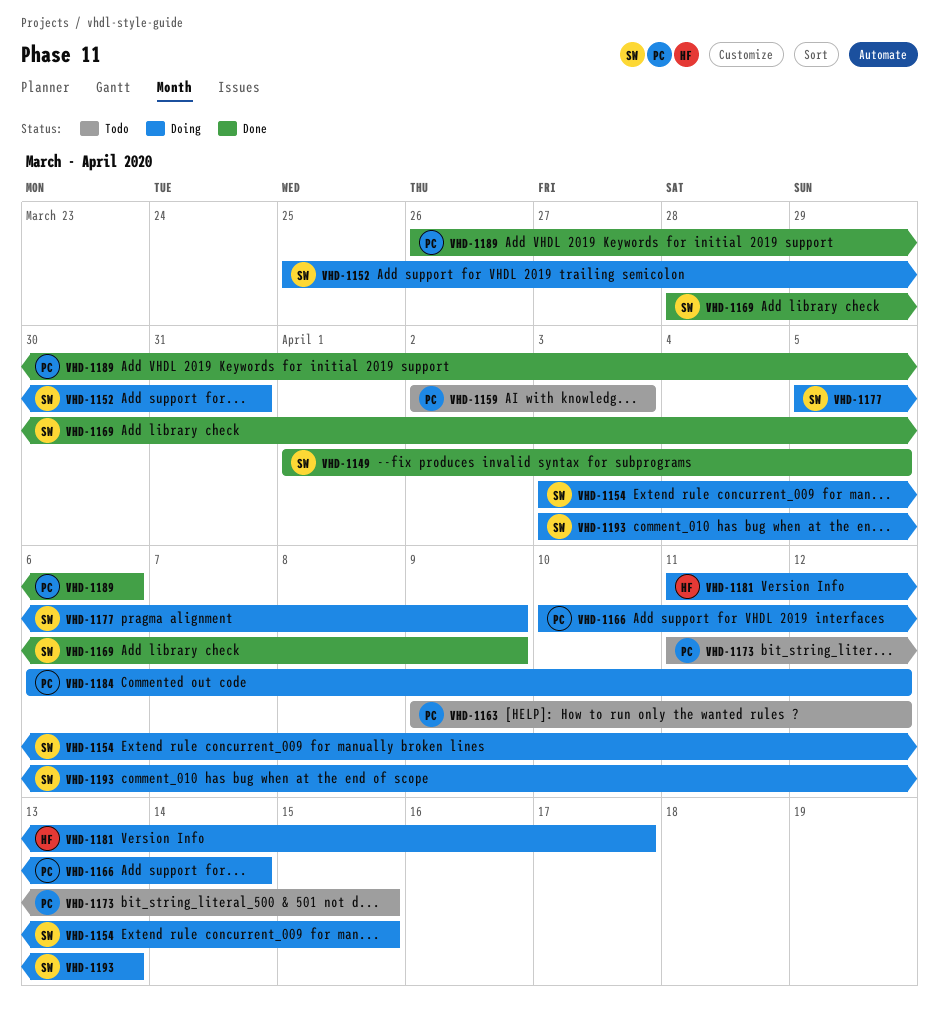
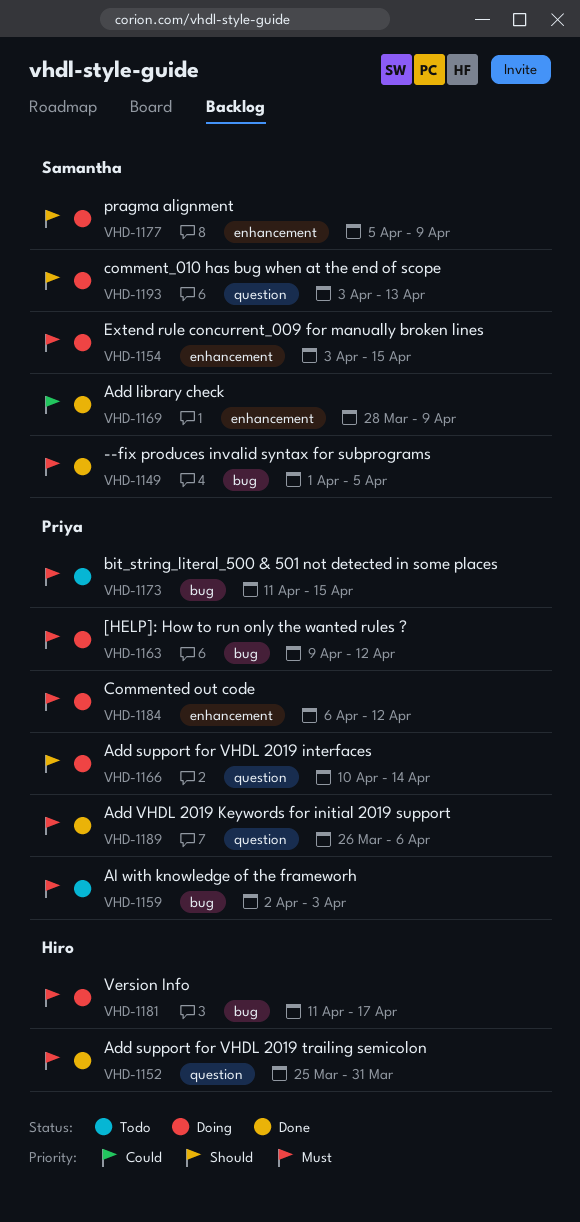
VHD-1152, status: Doing -> Done
VHD-1152, owner: Samantha -> Hiro
VHD-1163, status: Todo -> Doing

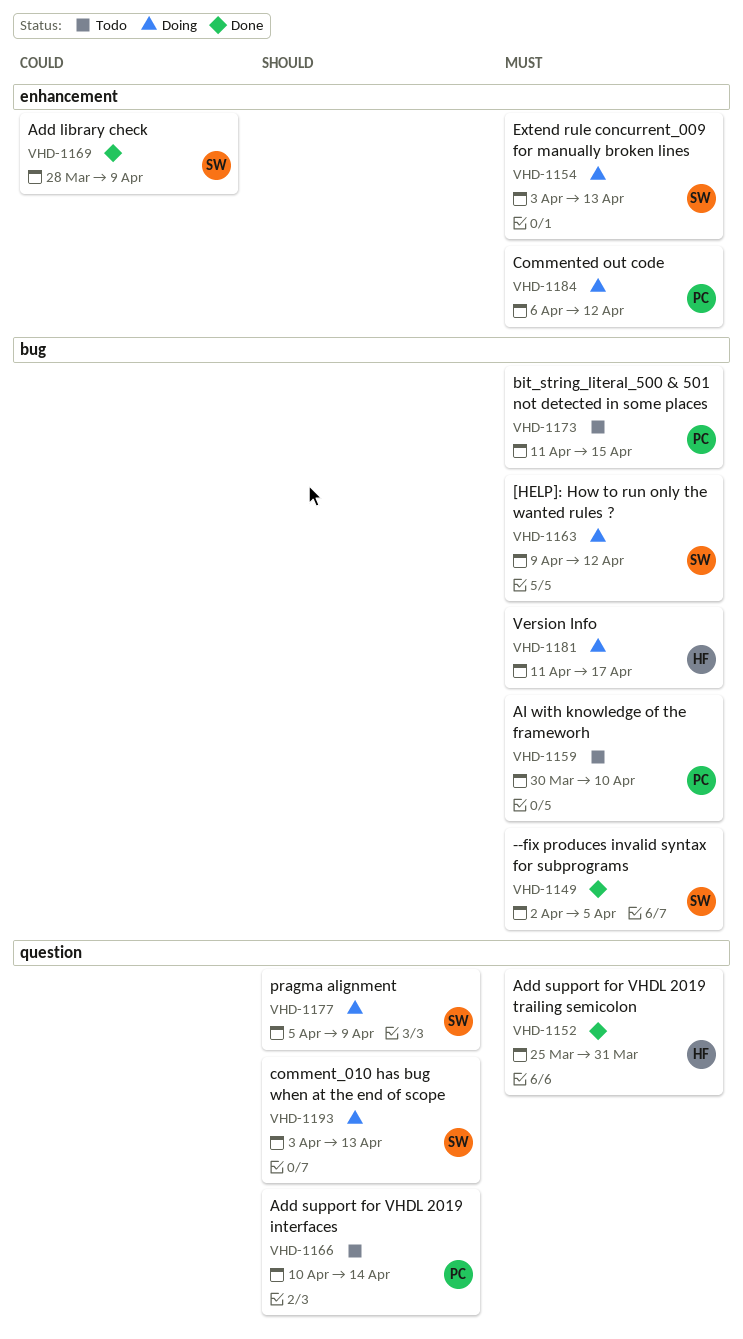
VHD-1149, start: Apr 1 -> Apr 2
VHD-1154, due: Apr 15 -> Apr 13
VHD-1159, start: Apr 2 -> Mar 30
VHD-1159, due: Apr 3 -> Apr 10
VHD-1163, owner: Priya -> Samantha
VHD-1166, status: Doing -> Todo
VHD-1177, label: enhancement -> question
VHD-1189: present -> none

